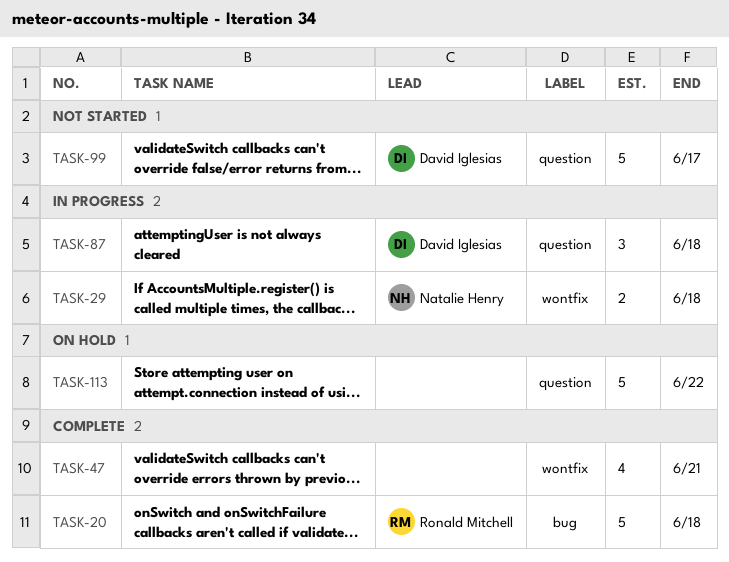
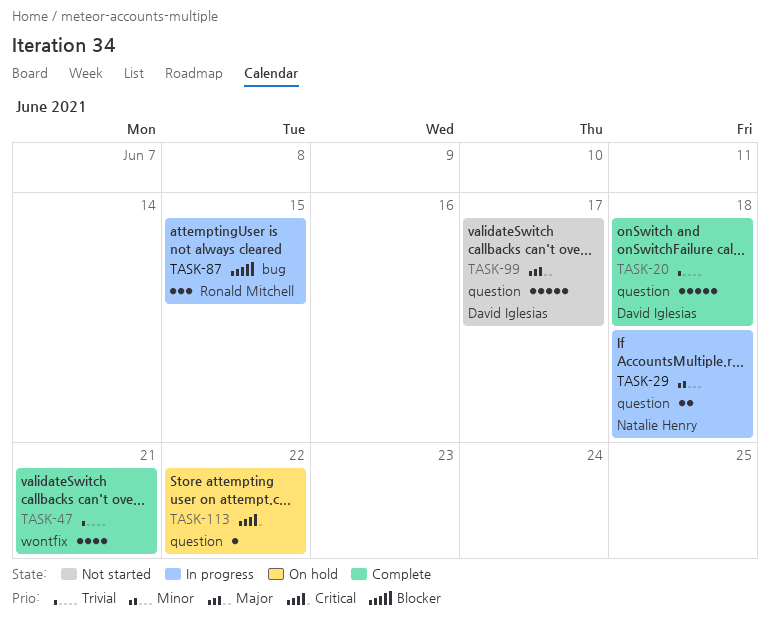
TASK-20, owner: Ronald Mitchell -> David Iglesias
TASK-20, label: bug -> question
TASK-29, label: wontfix -> question
TASK-87, owner: David Iglesias -> Ronald Mitchell
TASK-87, label: question -> bug
TASK-87, due: Jun 18 -> Jun 15
TASK-113, estimate: 5 -> 1

